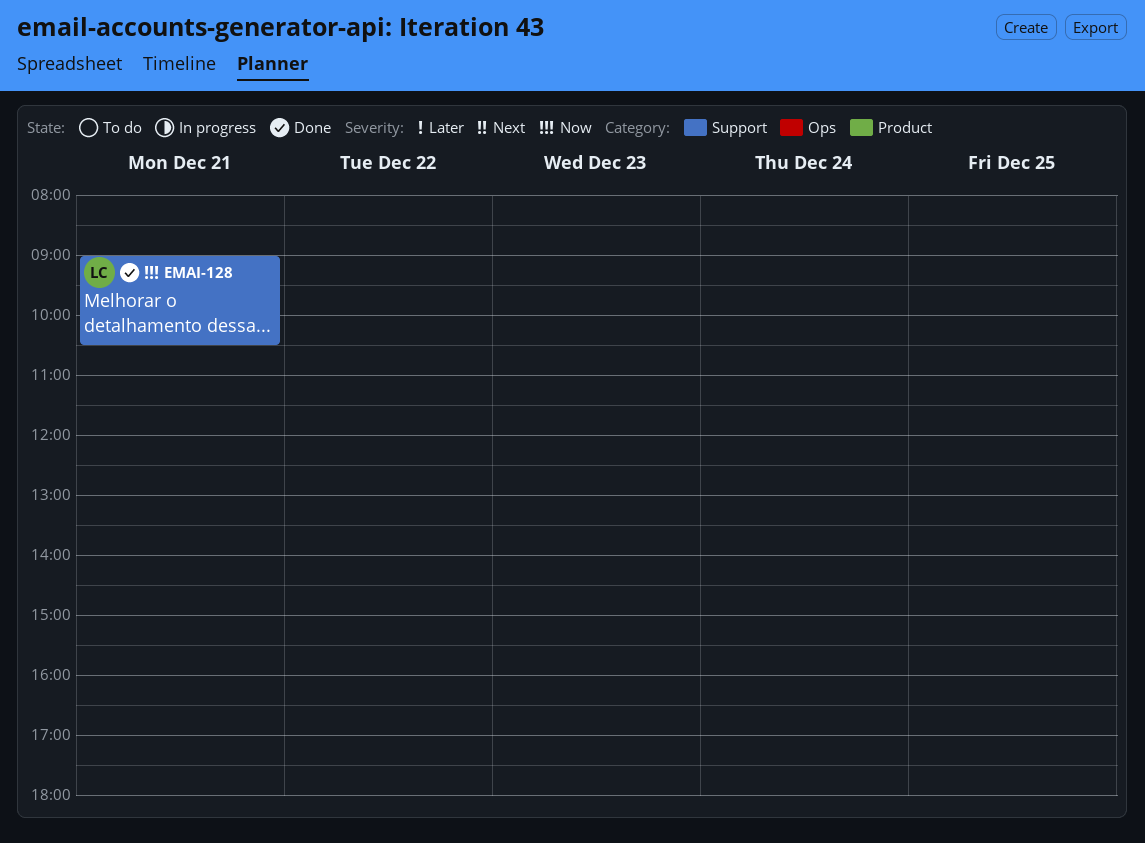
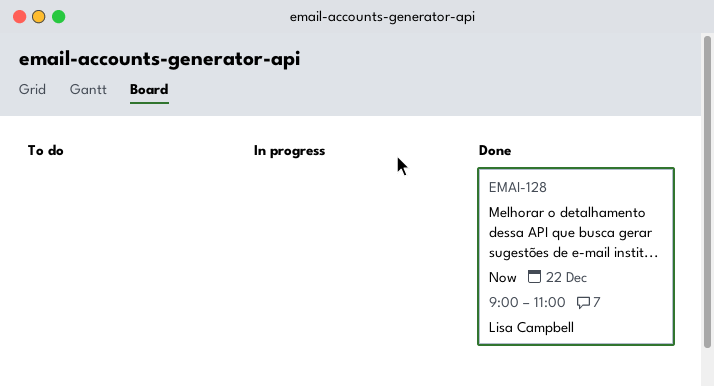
EMAI-128, day: Dec 21 -> Dec 22
EMAI-128, ends: 10:30 -> 11:00

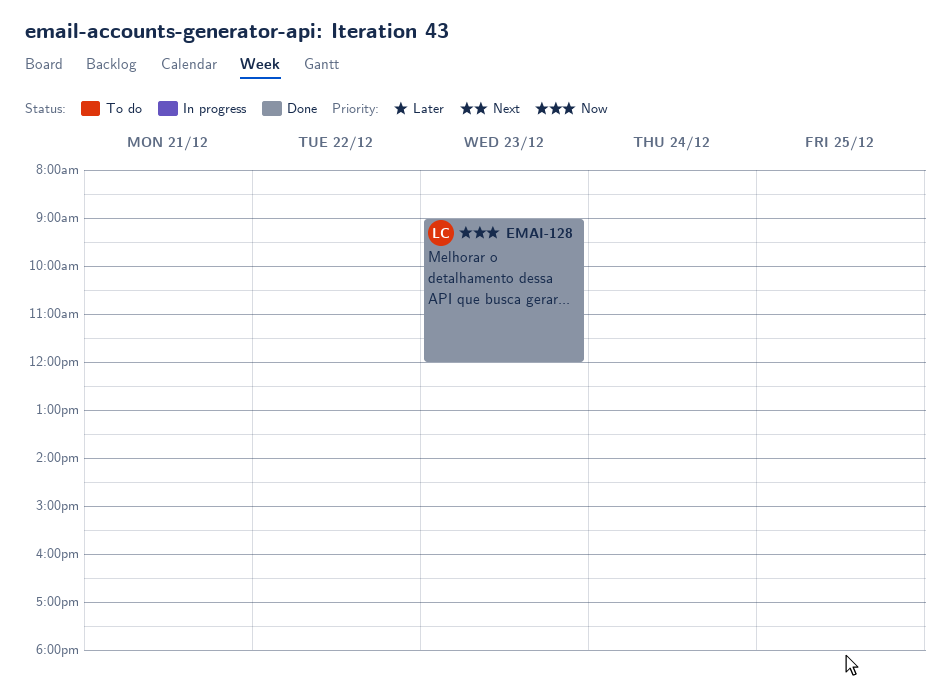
EMAI-128, day: Dec 22 -> Dec 23
EMAI-128, ends: 11:00 -> 12:00

